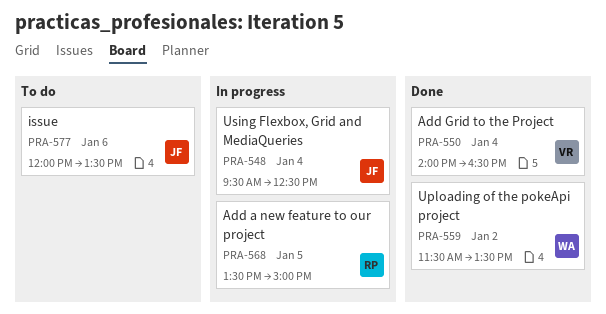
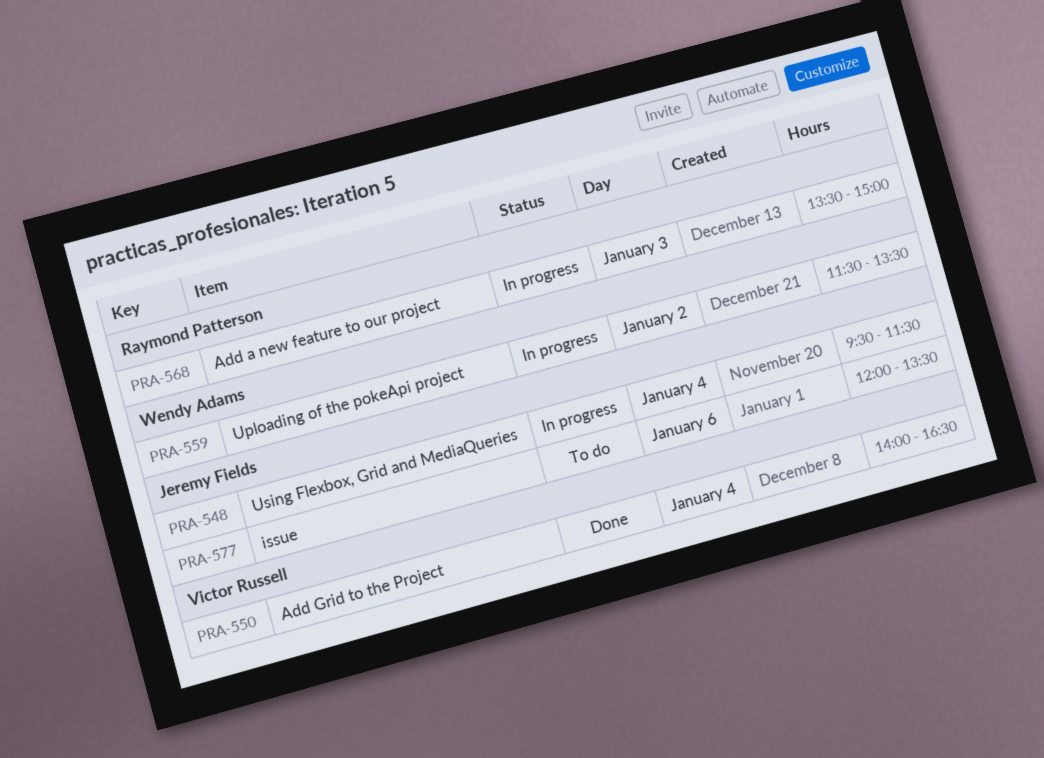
PRA-548, ends: 12:30 -> 11:30
PRA-559, status: Done -> In progress
PRA-568, day: Jan 5 -> Jan 3

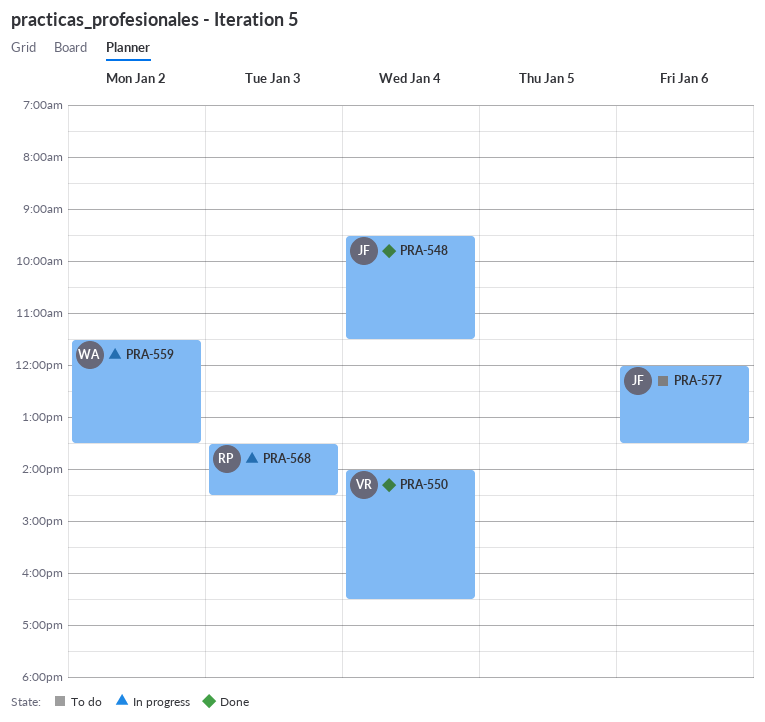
PRA-548, status: In progress -> Done
PRA-568, ends: 15:00 -> 14:30

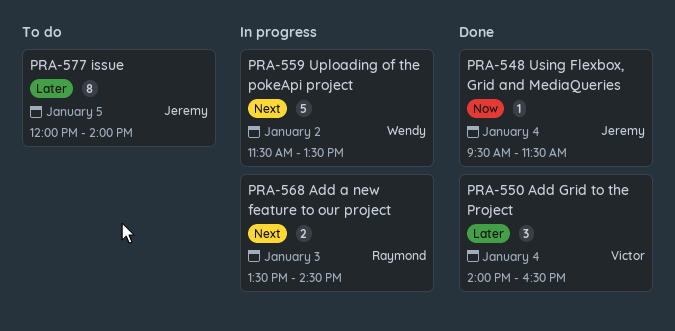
PRA-577, day: Jan 6 -> Jan 5
PRA-577, ends: 13:30 -> 14:00

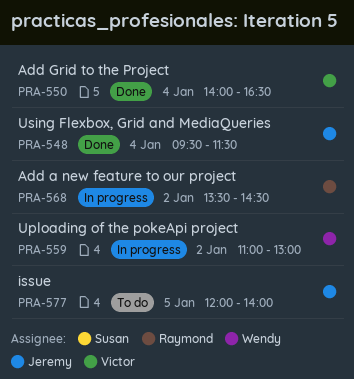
PRA-559, begins: 11:30 -> 11:00
PRA-559, ends: 13:30 -> 13:00
PRA-568, day: Jan 3 -> Jan 2

